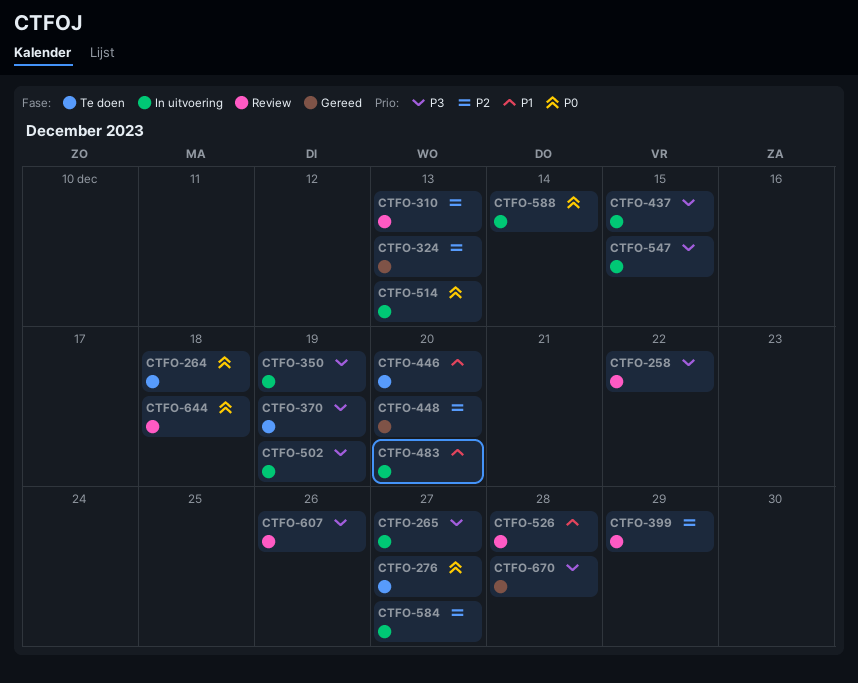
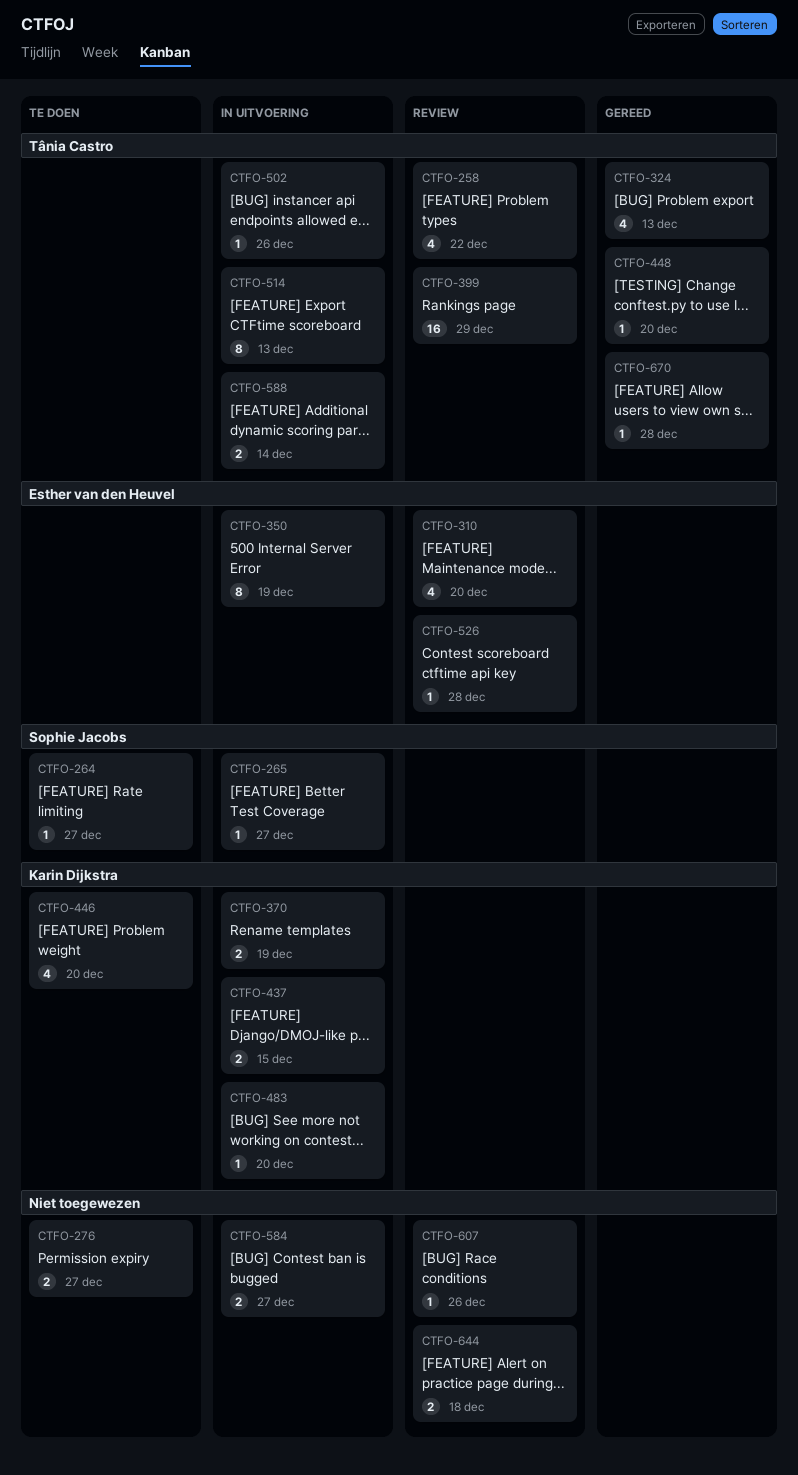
CTFO-264, due: Dec 18 -> Dec 27
CTFO-310, due: Dec 13 -> Dec 20
CTFO-370, status: Te doen -> In uitvoering
CTFO-502, due: Dec 19 -> Dec 26
CTFO-547: present -> none

